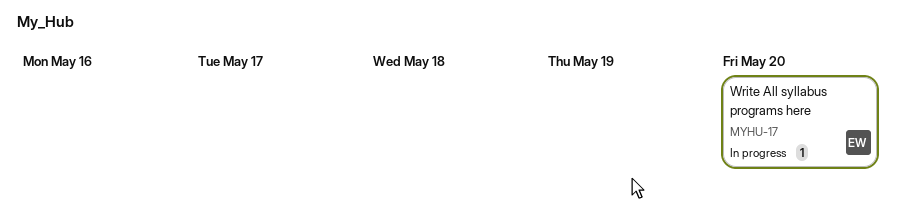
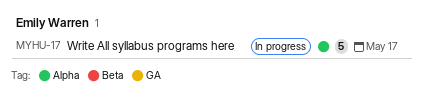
MYHU-17, estimate: 1 -> 5
MYHU-17, due: May 20 -> May 17

